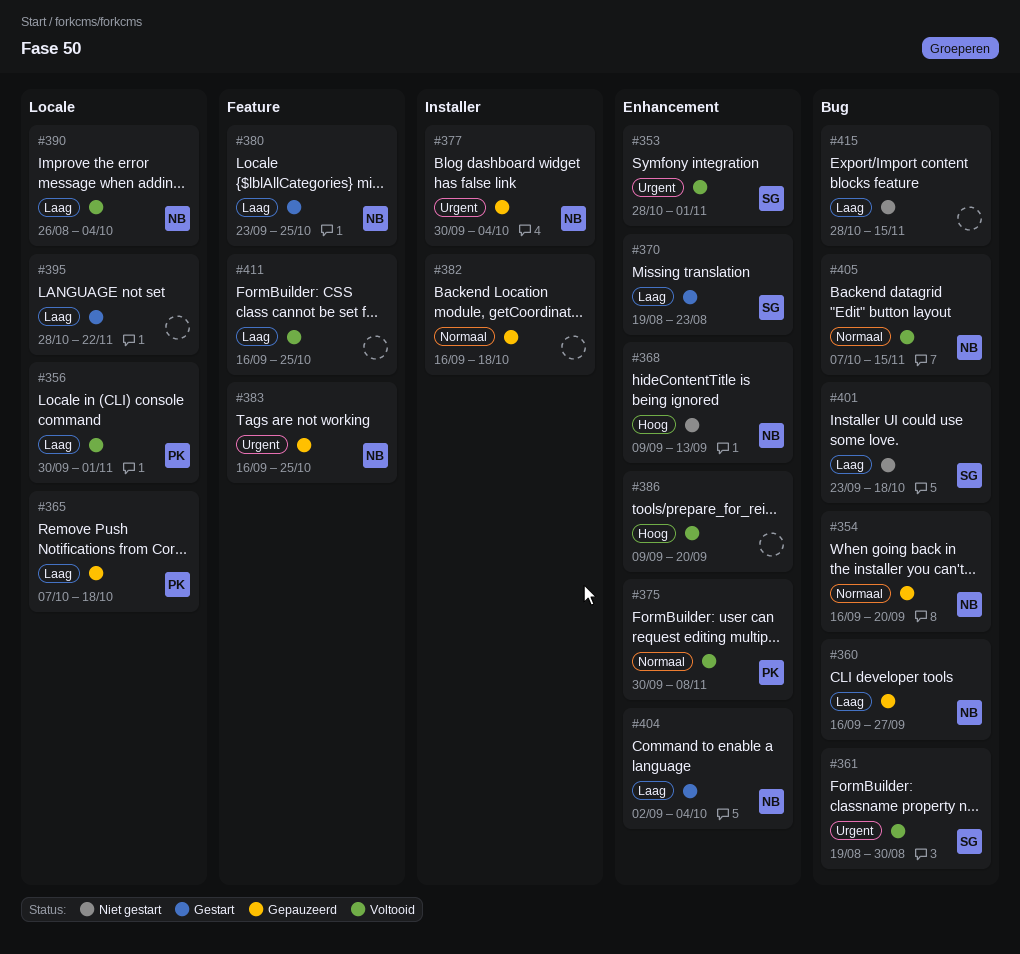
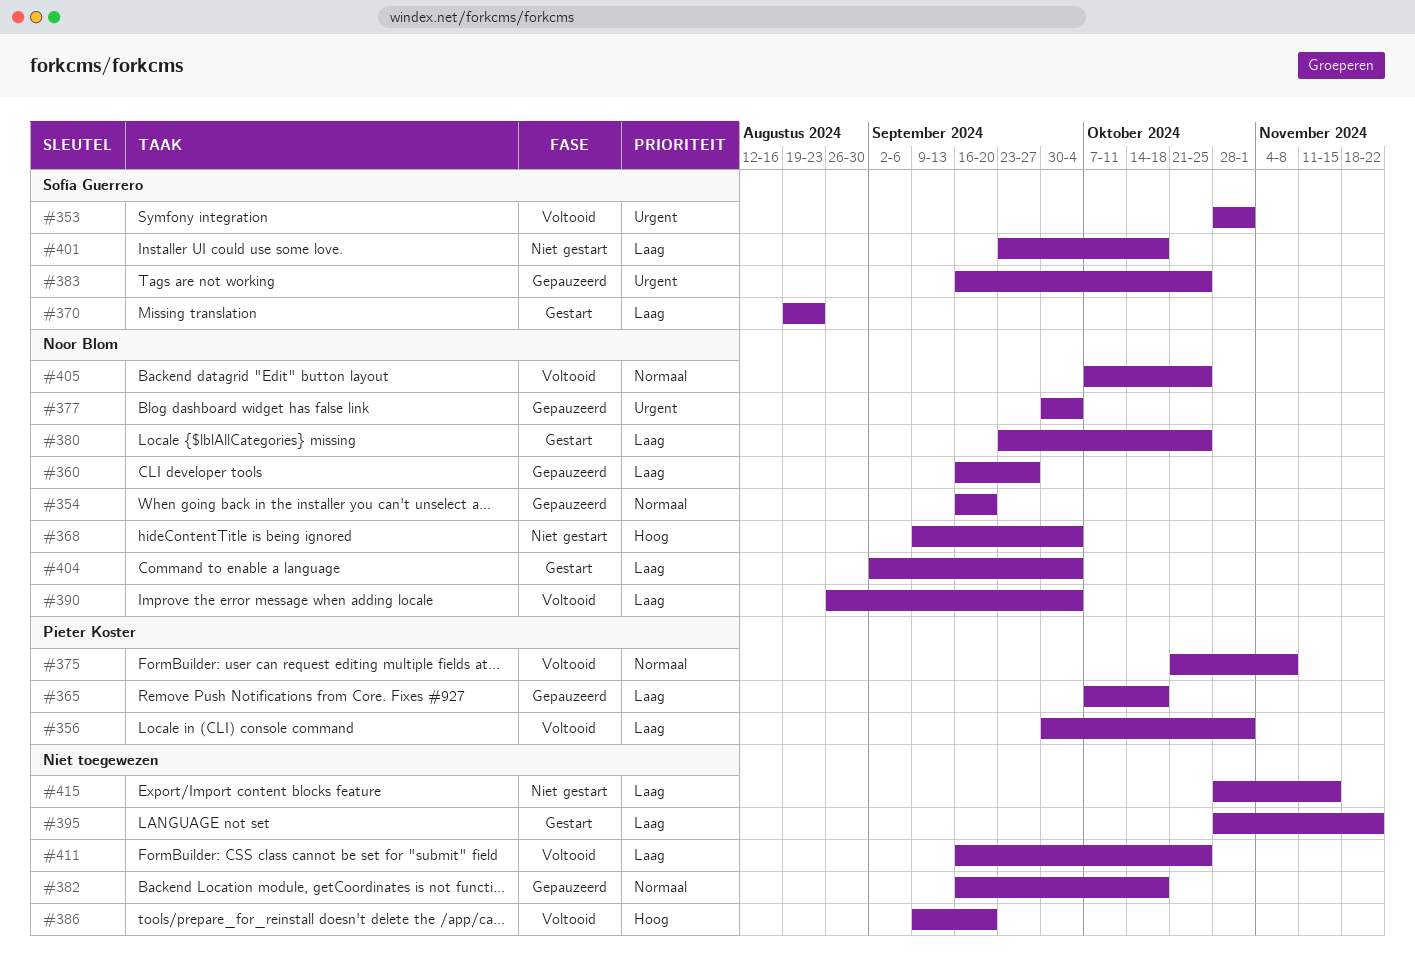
#361: present -> none
#368, due: Sep 13 -> Oct 4
#375, start: Sep 30 -> Oct 21
#383, owner: Noor Blom -> Sofía Guerrero
#405, due: Nov 15 -> Oct 25

